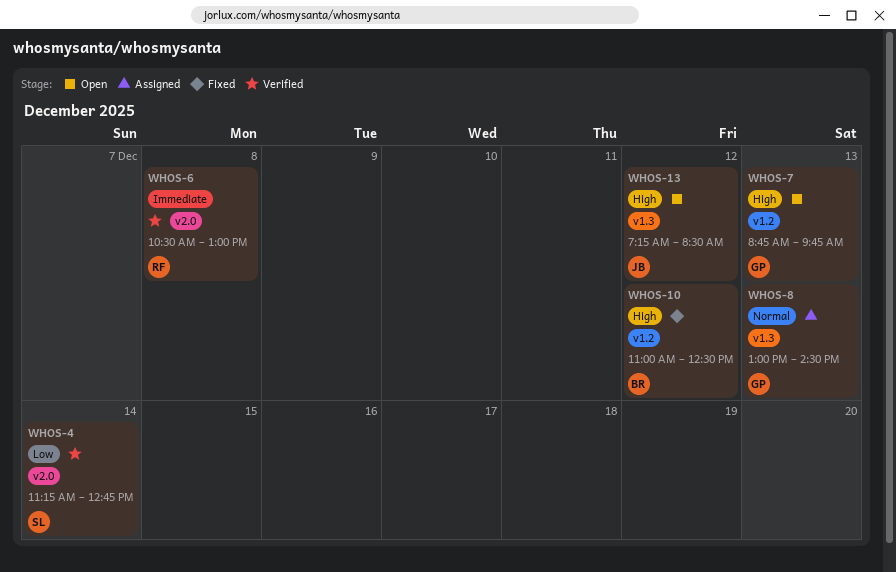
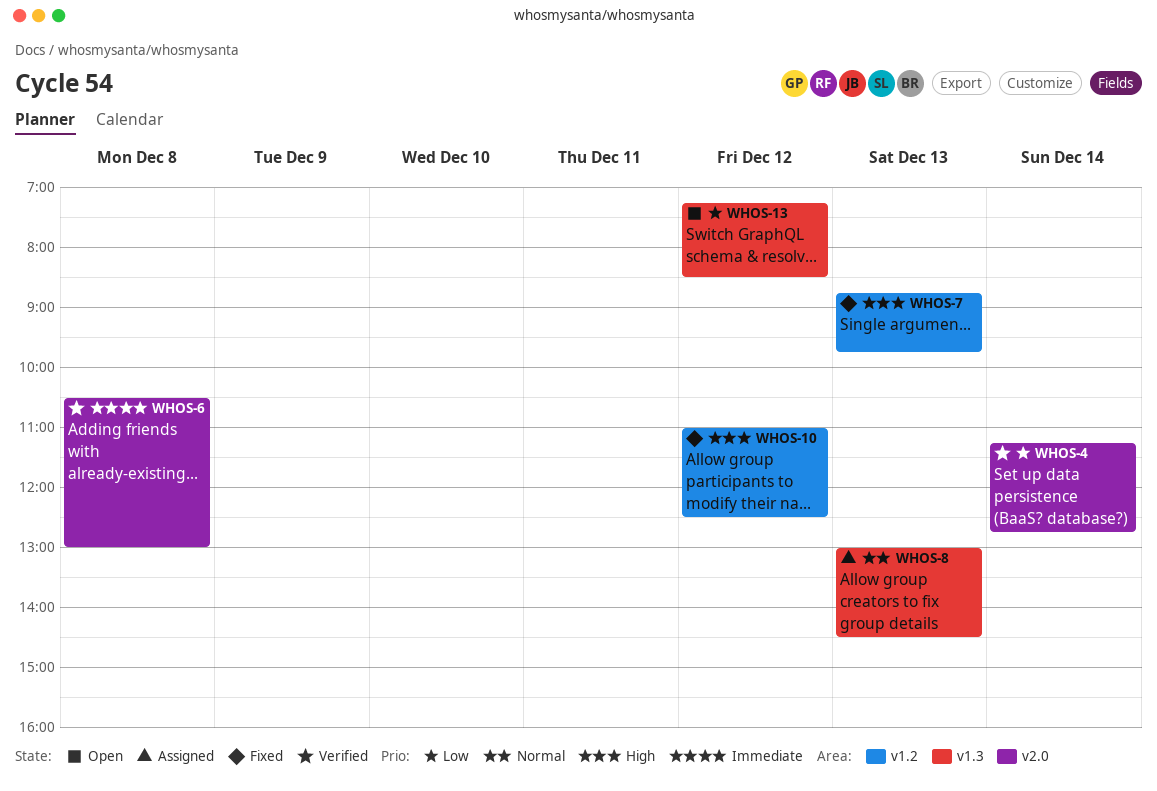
WHOS-7, status: Open -> Fixed
WHOS-13, priority: High -> Low

